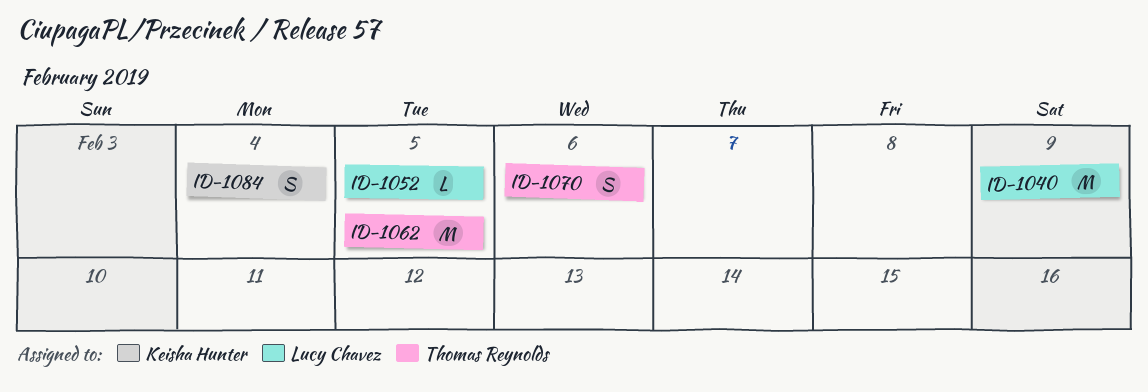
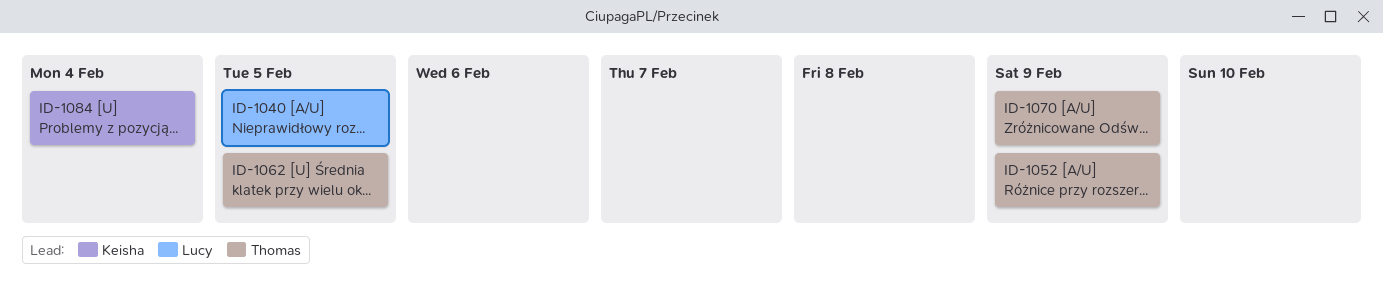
ID-1040, due: Feb 9 -> Feb 5
ID-1052, owner: Lucy Chavez -> Thomas Reynolds
ID-1052, due: Feb 5 -> Feb 9
ID-1070, due: Feb 6 -> Feb 9

